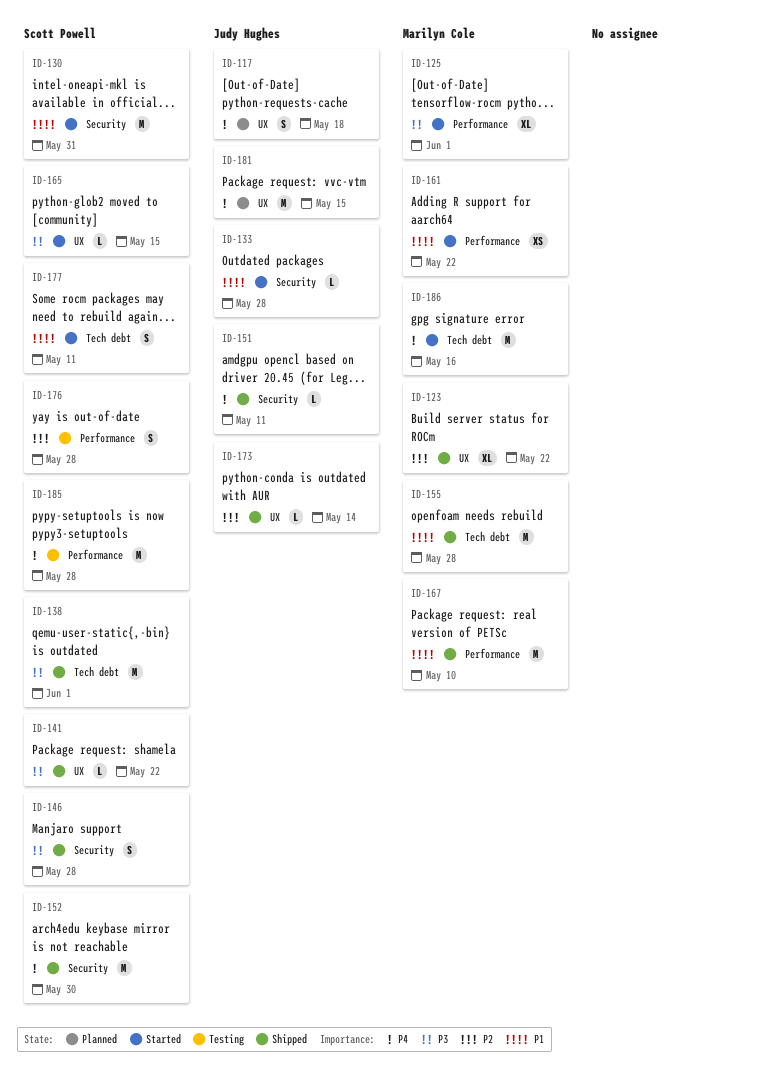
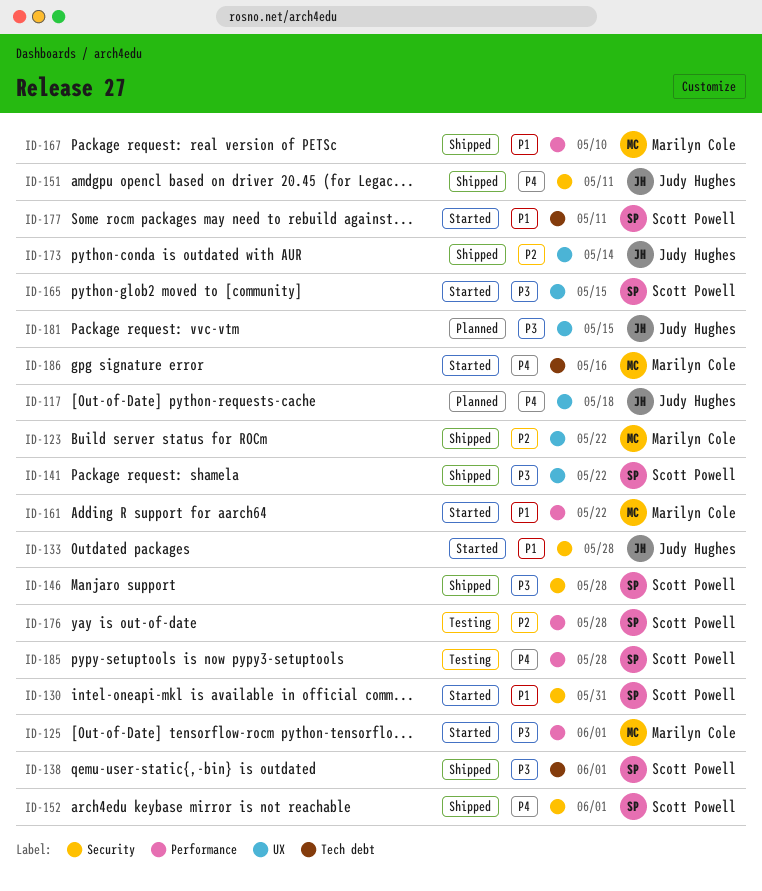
ID-152, due: May 30 -> Jun 1
ID-155: present -> none
ID-181, priority: P4 -> P3

